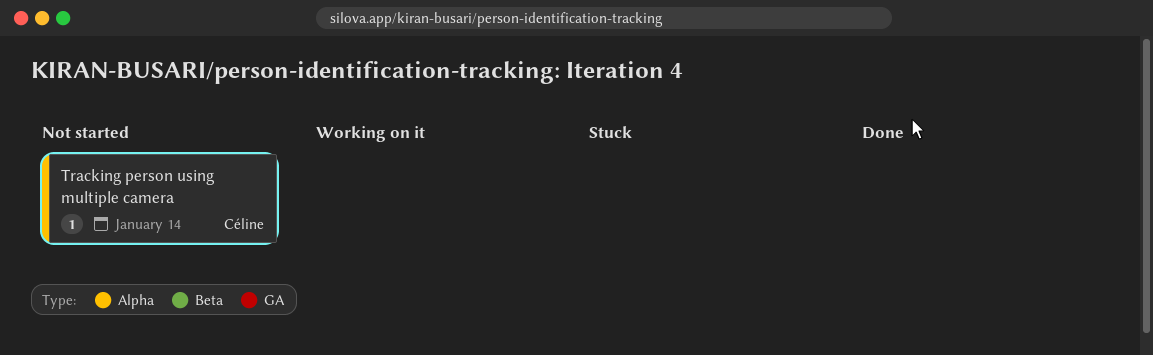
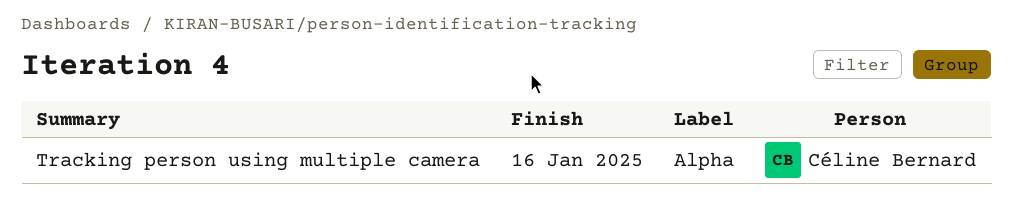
Tracking person using multiple camera, due: Jan 14 -> Jan 16

